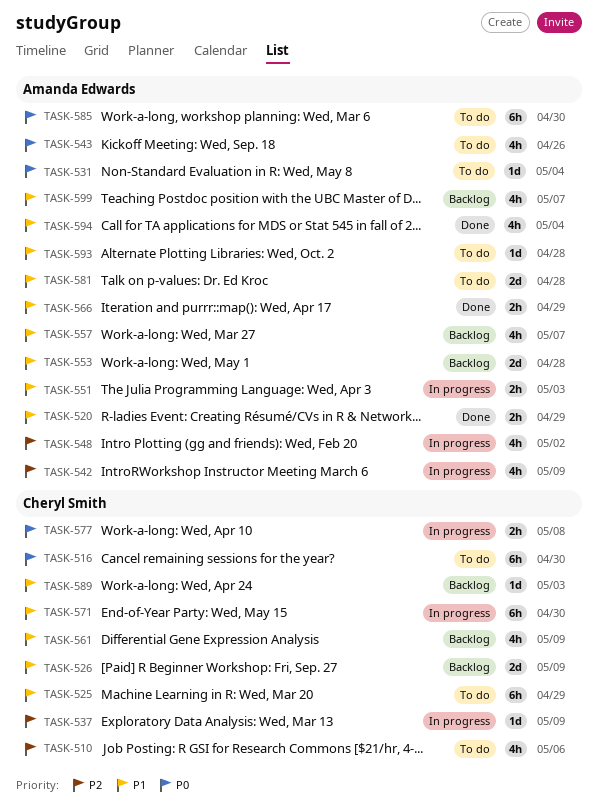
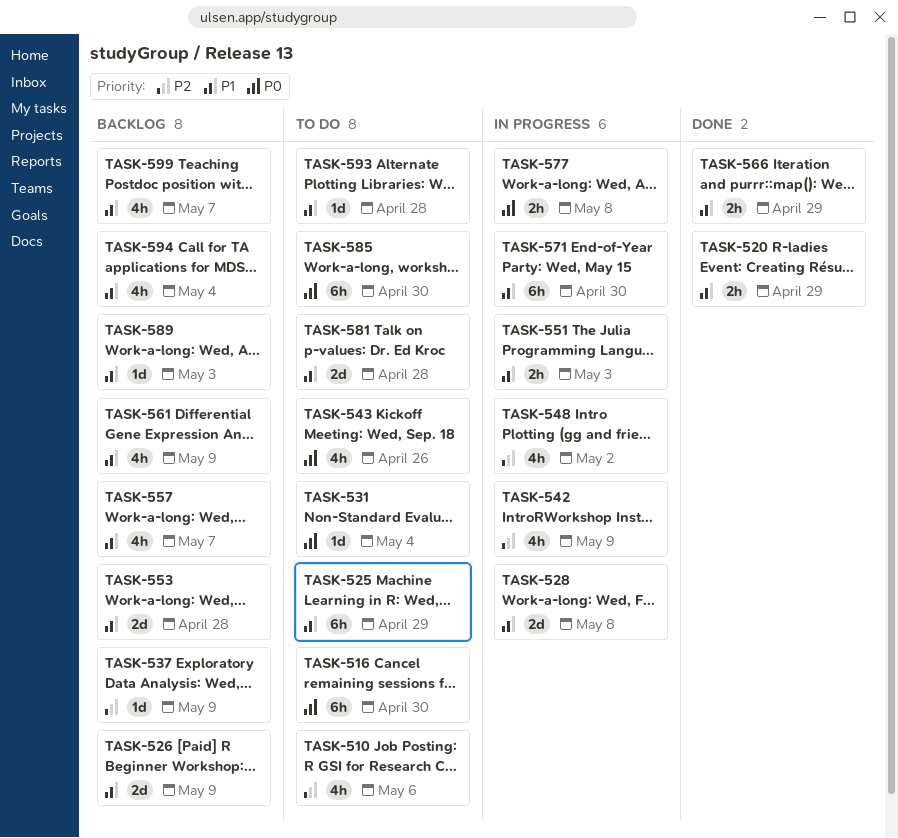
TASK-528: none -> present
TASK-537, status: In progress -> Backlog
TASK-594, status: Done -> Backlog

